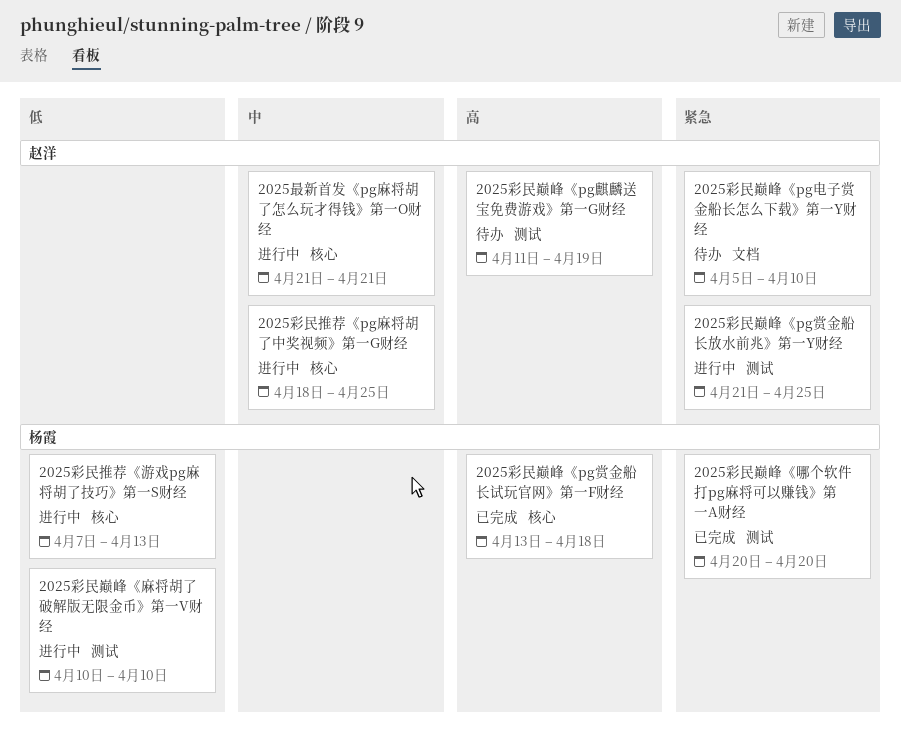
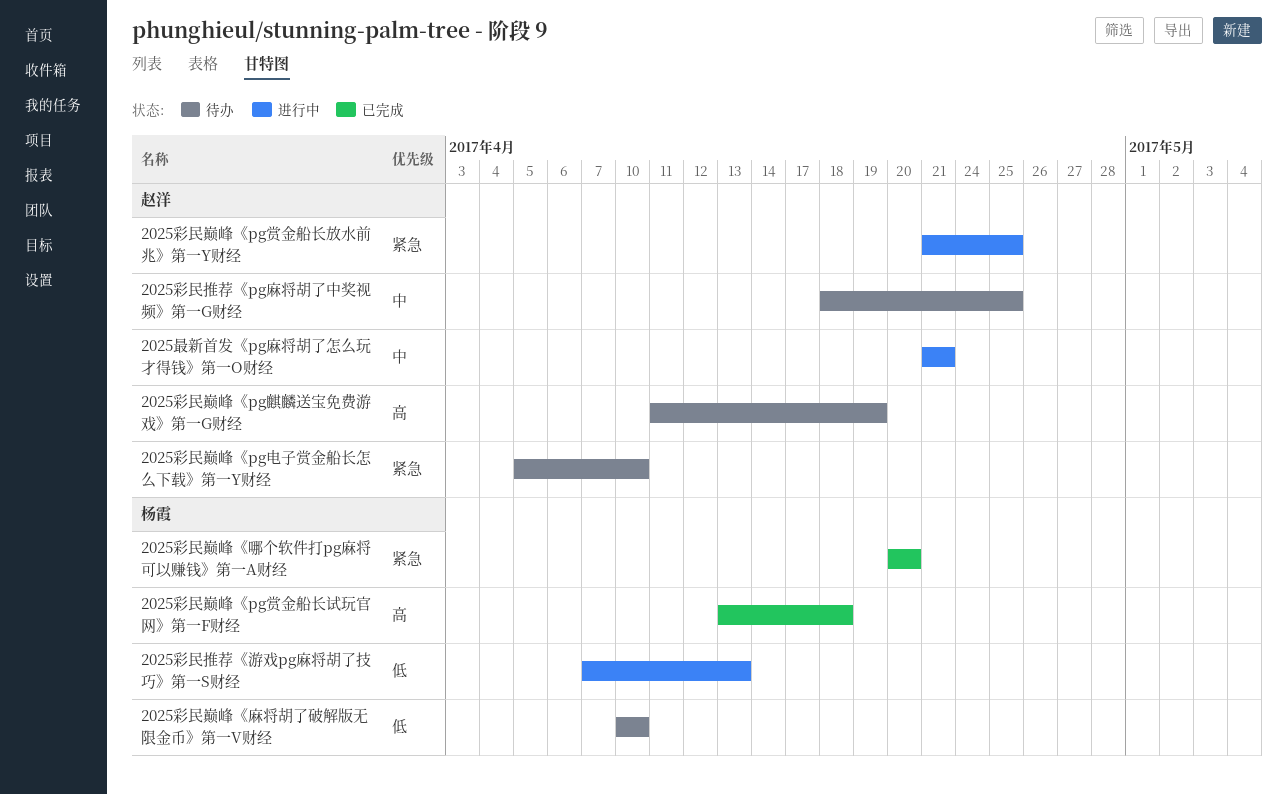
2025彩民巅峰《麻将胡了破解版无限金币》第一V财经, status: 进行中 -> 待办
2025彩民推荐《pg麻将胡了中奖视频》第一G财经, status: 进行中 -> 待办

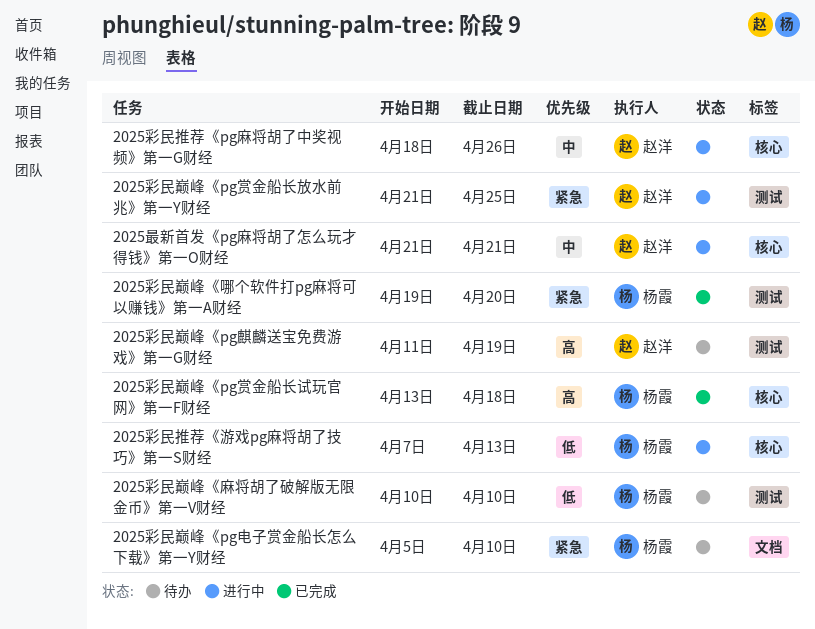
2025彩民巅峰《pg电子赏金船长怎么下载》第一Y财经, owner: 赵洋 -> 杨霞
2025彩民巅峰《哪个软件打pg麻将可以赚钱》第一A财经, start: Apr 20 -> Apr 19
2025彩民推荐《pg麻将胡了中奖视频》第一G财经, status: 待办 -> 进行中
2025彩民推荐《pg麻将胡了中奖视频》第一G财经, due: Apr 25 -> Apr 26

